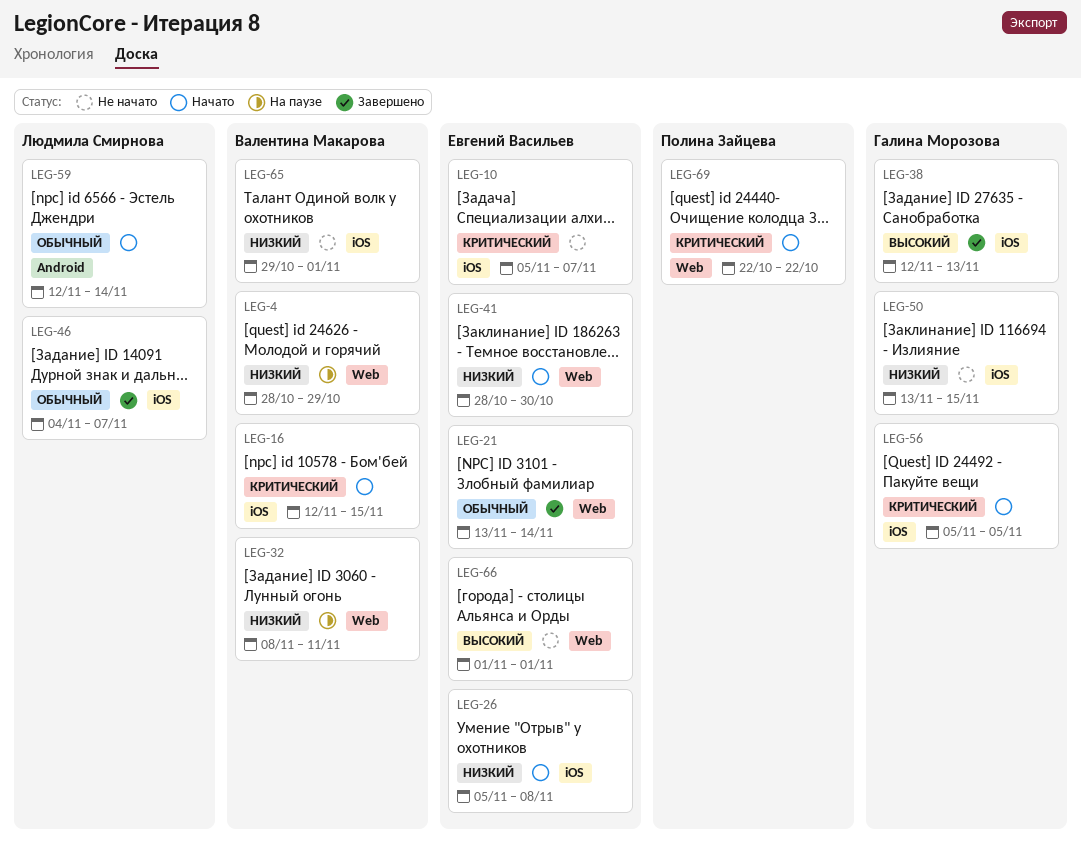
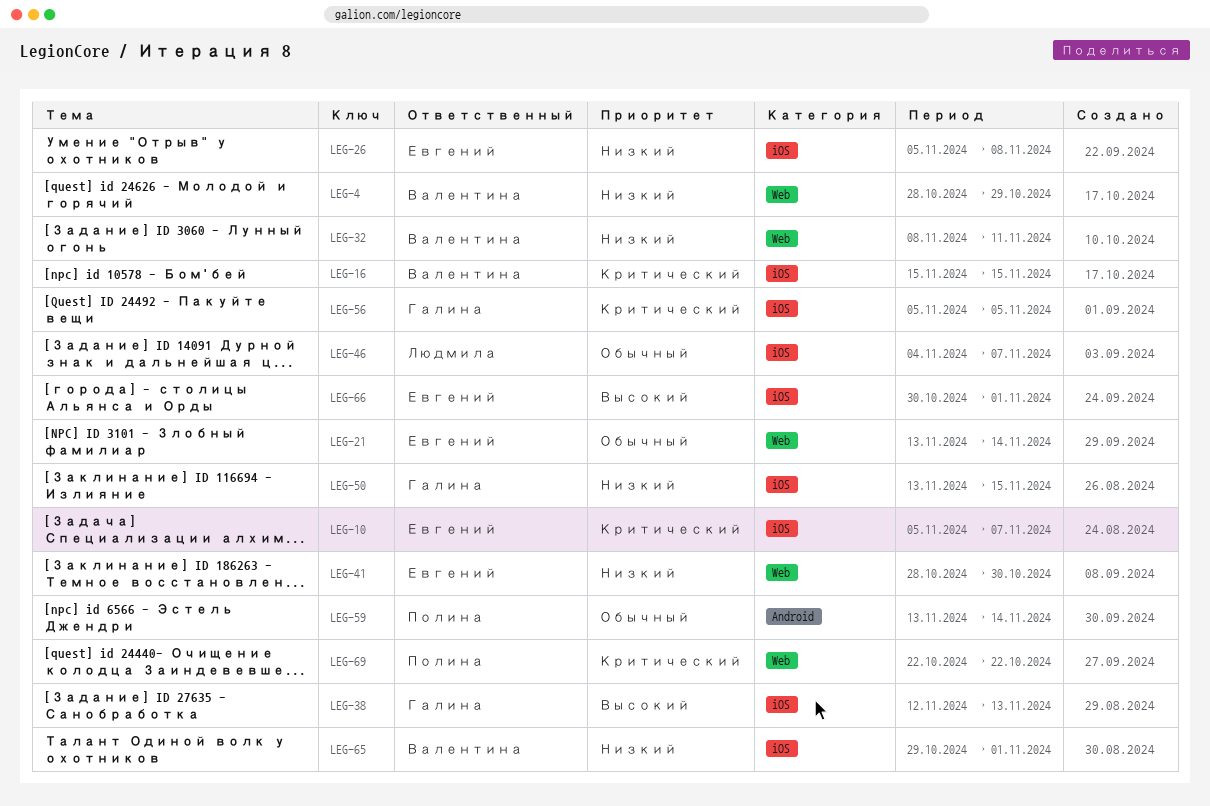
LEG-16, start: Nov 12 -> Nov 15
LEG-59, owner: Людмила Смирнова -> Полина Зайцева
LEG-59, start: Nov 12 -> Nov 13
LEG-66, label: Web -> iOS
LEG-66, start: Nov 1 -> Oct 30

